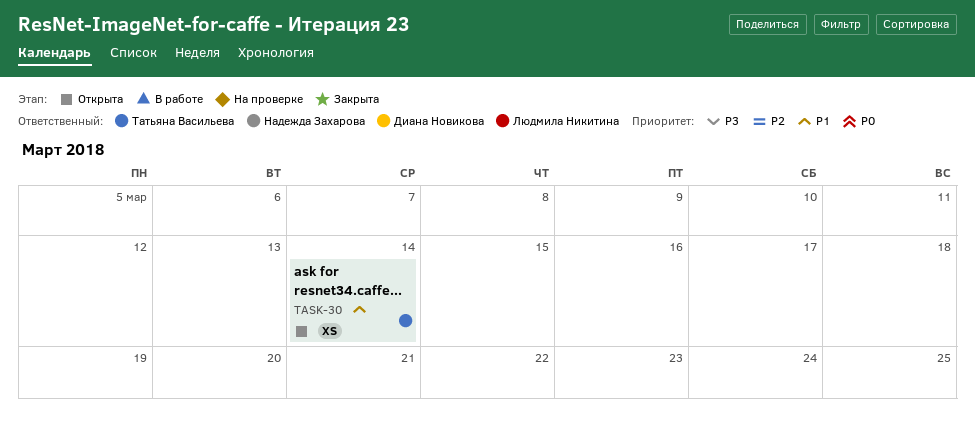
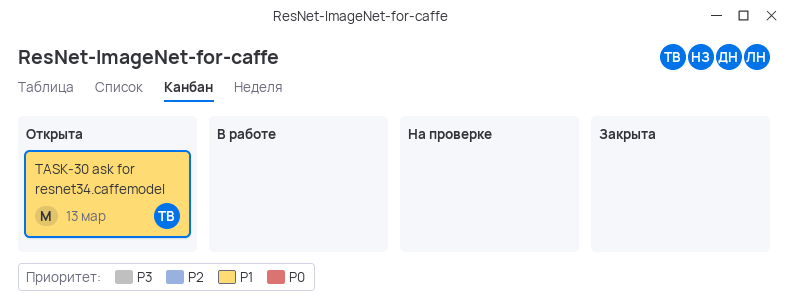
TASK-30, estimate: XS -> M
TASK-30, due: Mar 14 -> Mar 13

